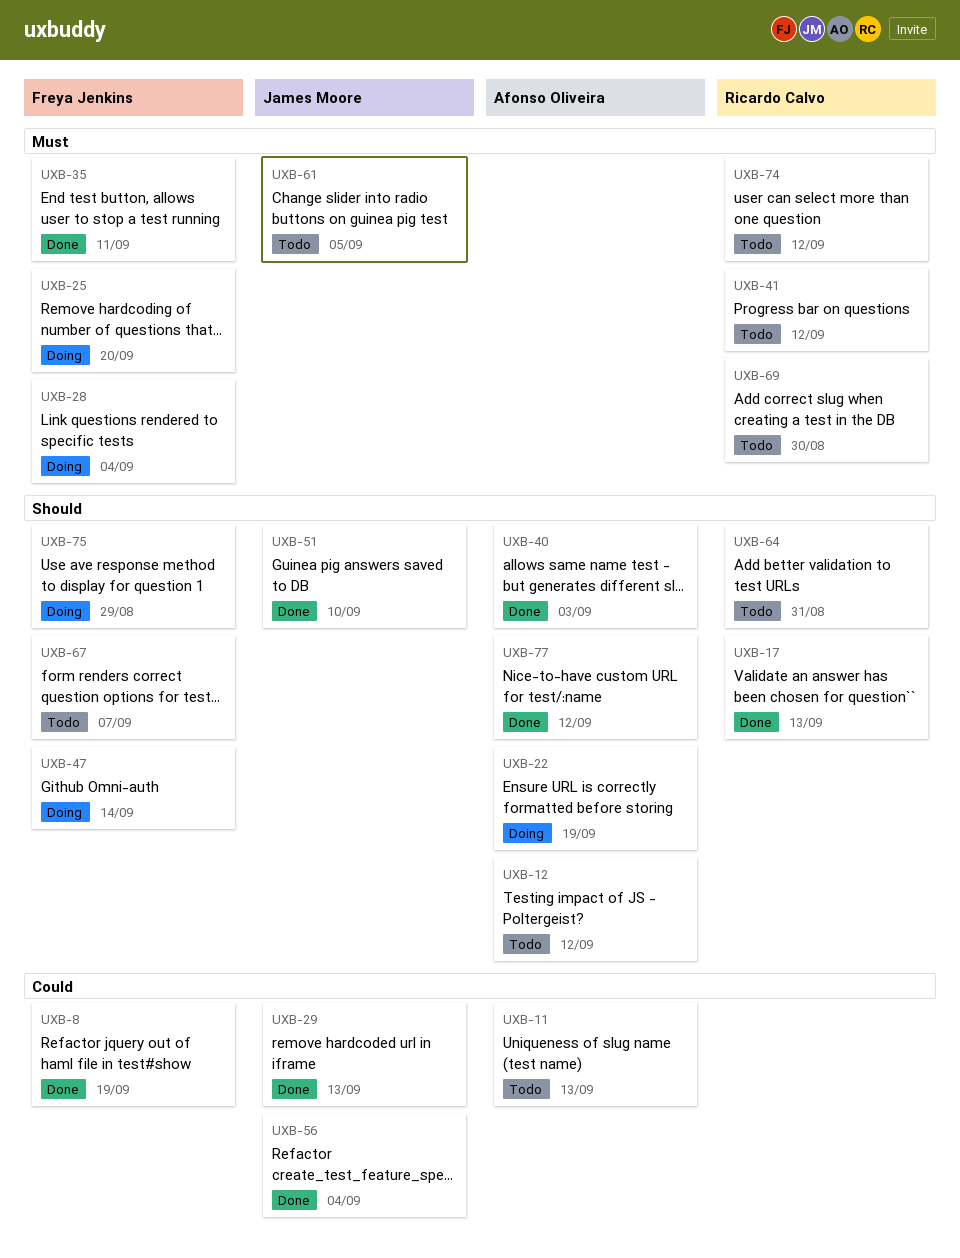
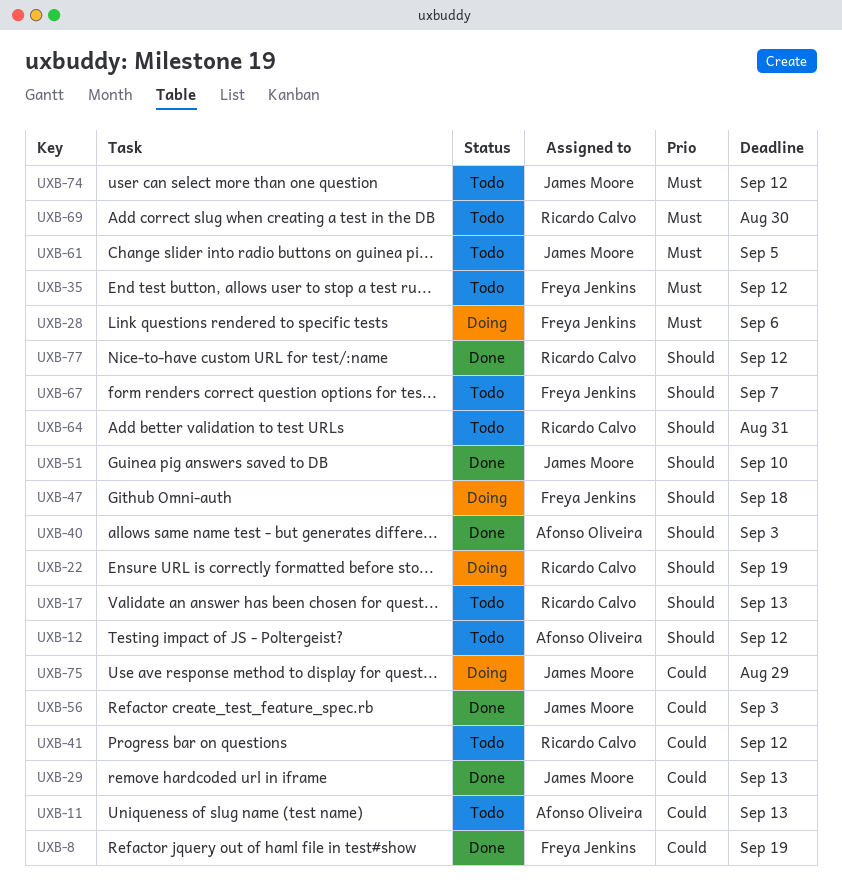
UXB-17, status: Done -> Todo
UXB-22, owner: Afonso Oliveira -> Ricardo Calvo
UXB-25: present -> none
UXB-28, due: Sep 4 -> Sep 6
UXB-35, status: Done -> Todo
UXB-35, due: Sep 11 -> Sep 12
UXB-41, priority: Must -> Could
UXB-47, due: Sep 14 -> Sep 18
UXB-56, due: Sep 4 -> Sep 3
UXB-74, owner: Ricardo Calvo -> James Moore
UXB-75, owner: Freya Jenkins -> James Moore
UXB-75, priority: Should -> Could
UXB-77, owner: Afonso Oliveira -> Ricardo Calvo

